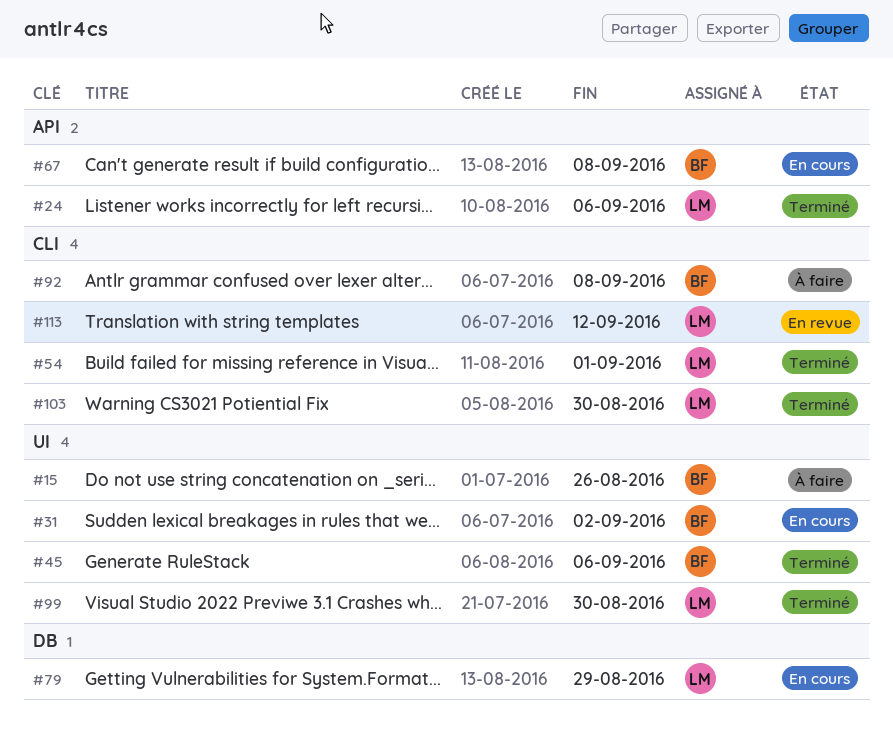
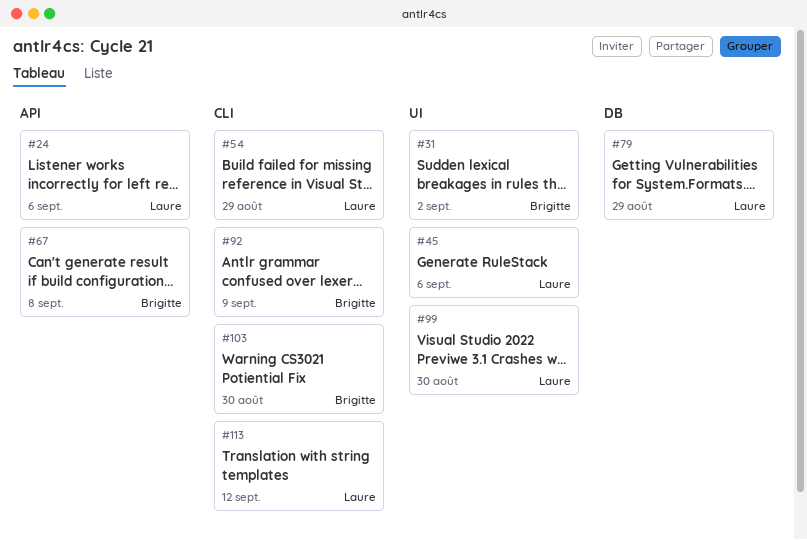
#15: present -> none
#45, owner: Brigitte -> Laure
#54, due: Sep 1 -> Aug 29
#92, due: Sep 8 -> Sep 9
#103, owner: Laure -> Brigitte

